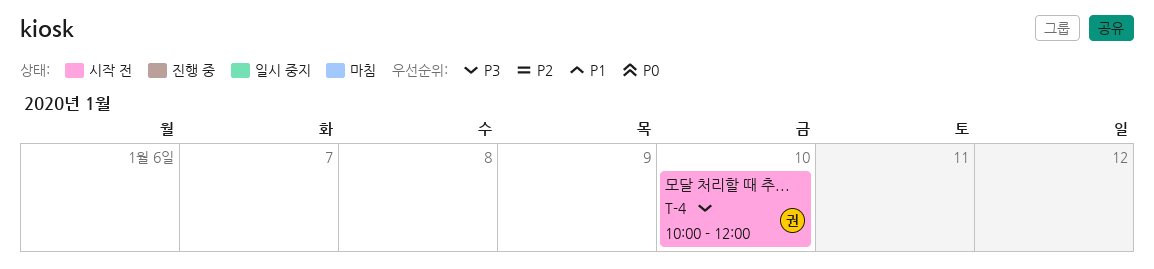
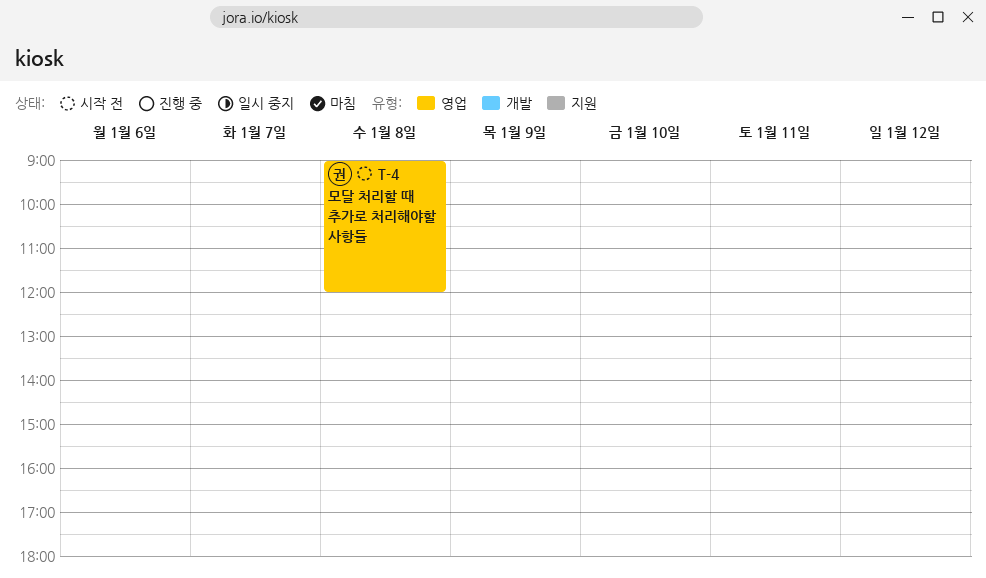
T-4, day: Jan 10 -> Jan 8
T-4, begins: 10:00 -> 09:00

